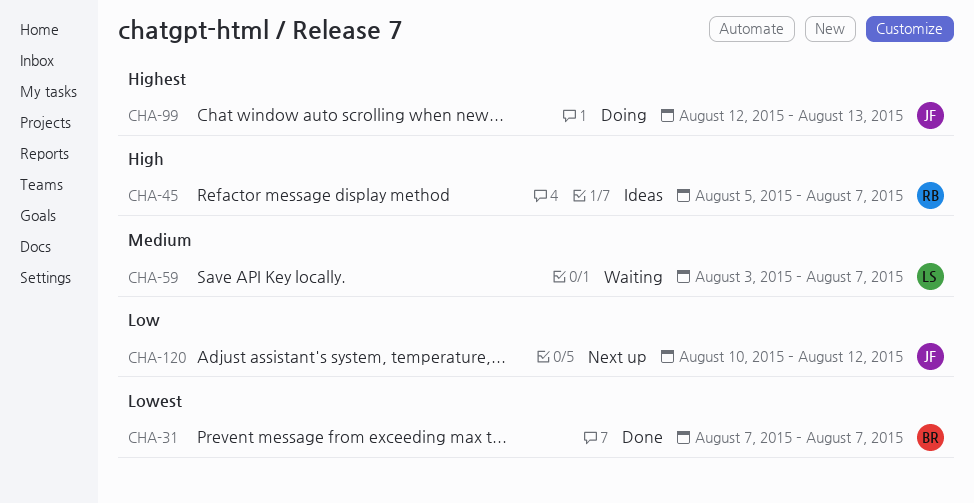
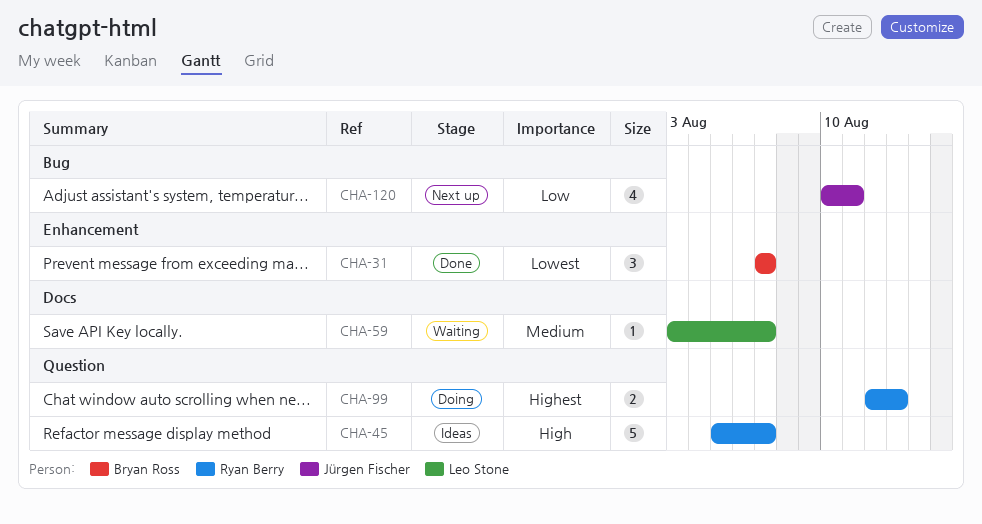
CHA-99, owner: Jürgen Fischer -> Ryan Berry
CHA-120, due: Aug 12 -> Aug 11

